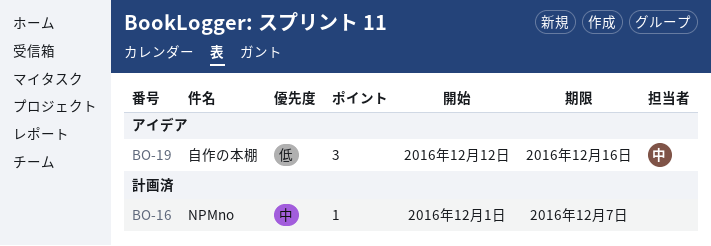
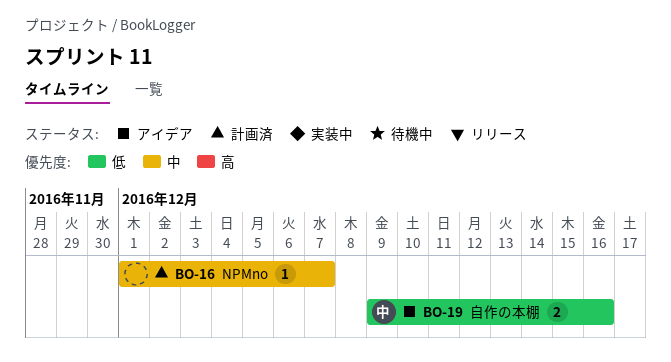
BO-19, estimate: 3 -> 2
BO-19, start: Dec 12 -> Dec 9

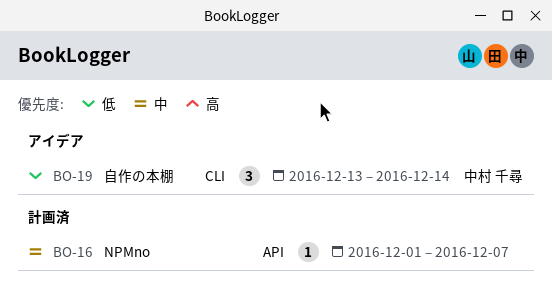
BO-19, estimate: 2 -> 3
BO-19, start: Dec 9 -> Dec 13
BO-19, due: Dec 16 -> Dec 14

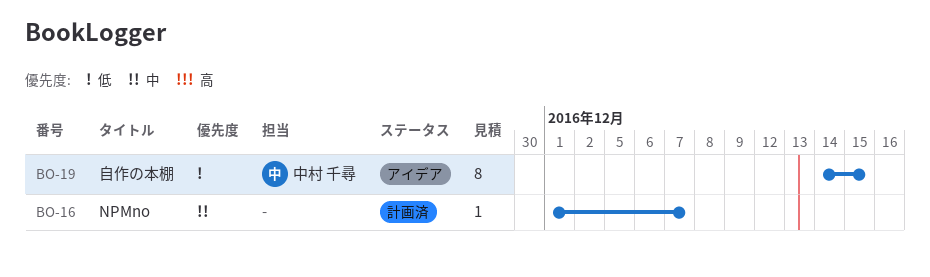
BO-19, estimate: 3 -> 8
BO-19, start: Dec 13 -> Dec 14
BO-19, due: Dec 14 -> Dec 15

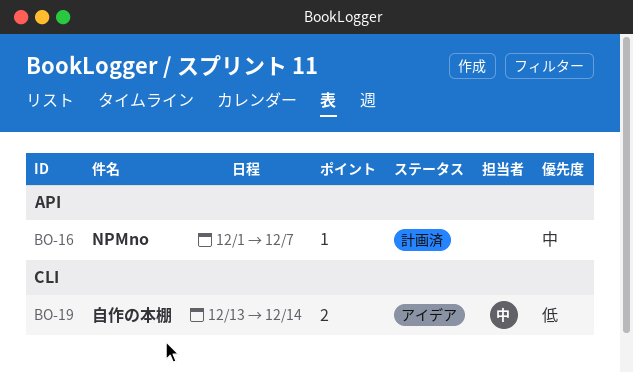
BO-19, estimate: 8 -> 2
BO-19, start: Dec 14 -> Dec 13
BO-19, due: Dec 15 -> Dec 14

